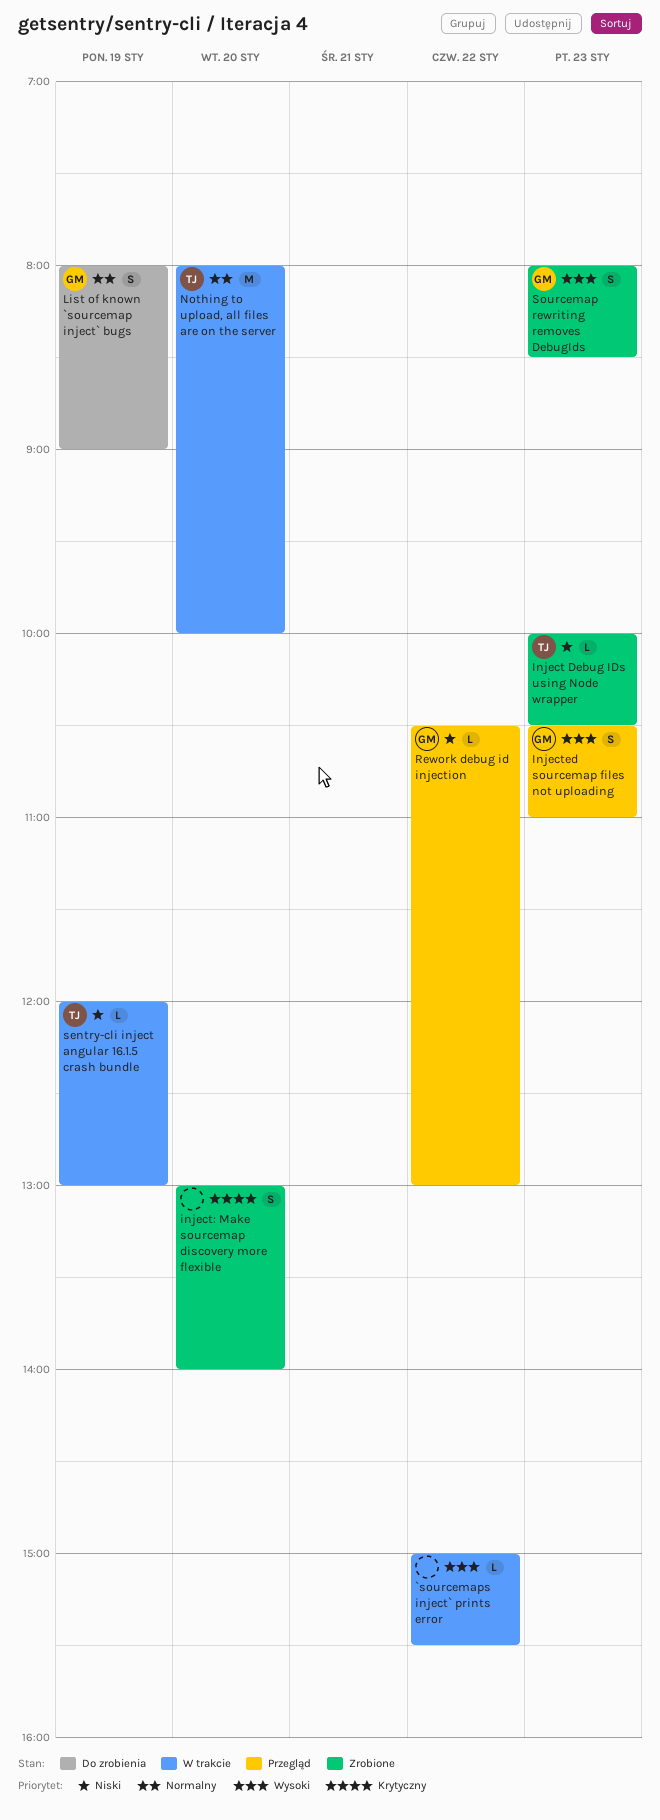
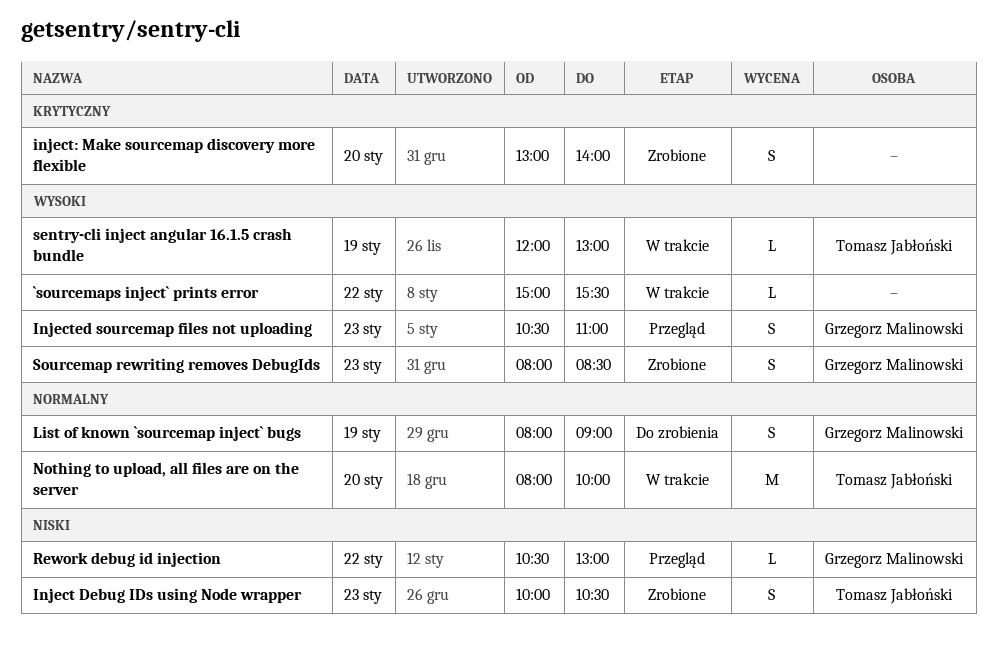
Inject Debug IDs using Node wrapper, estimate: L -> S
sentry-cli inject angular 16.1.5 crash bundle, priority: Niski -> Wysoki

